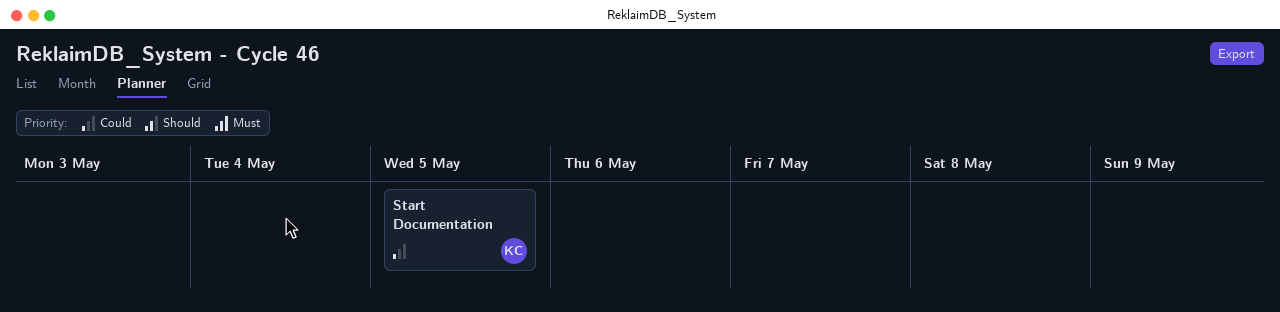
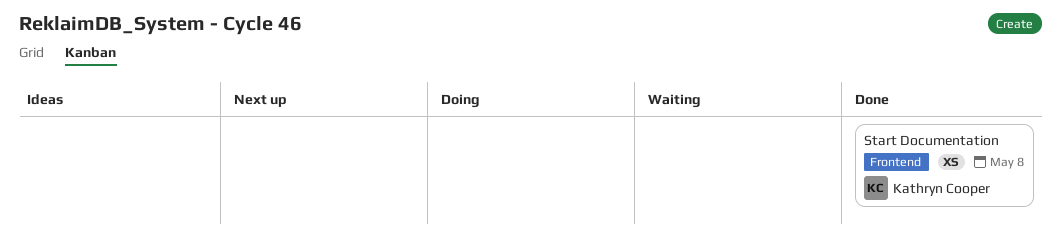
Start Documentation, due: May 5 -> May 8

